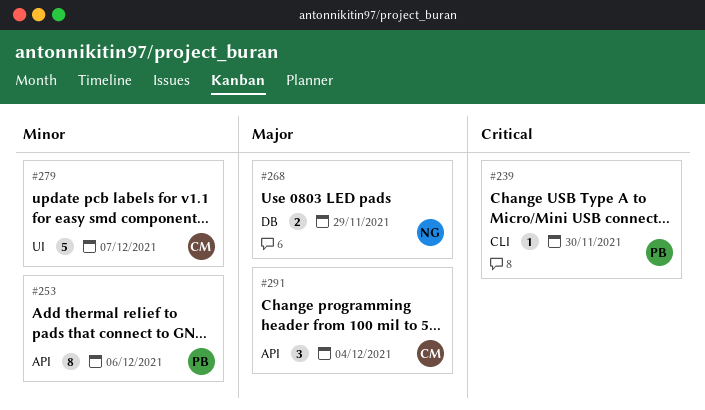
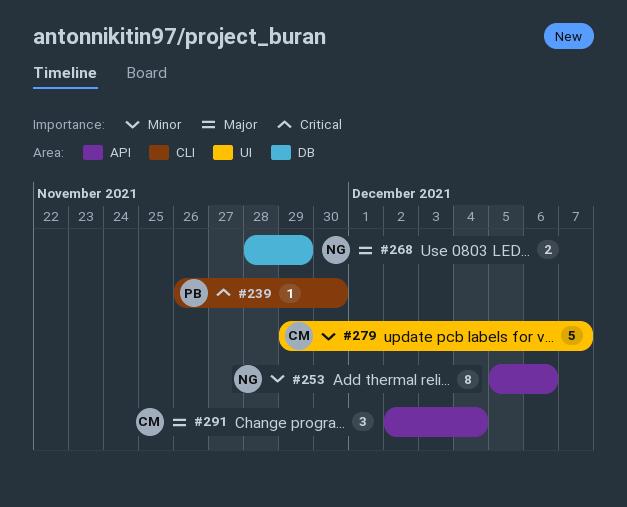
#253, owner: PB -> NG

